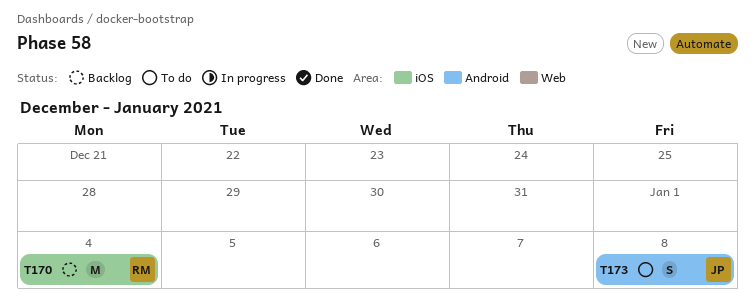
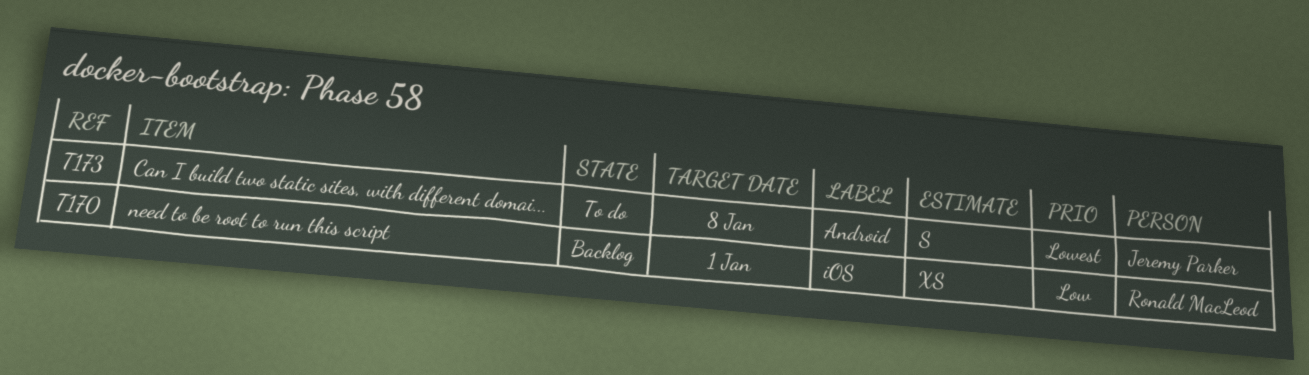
T170, estimate: M -> XS
T170, due: Jan 4 -> Jan 1

